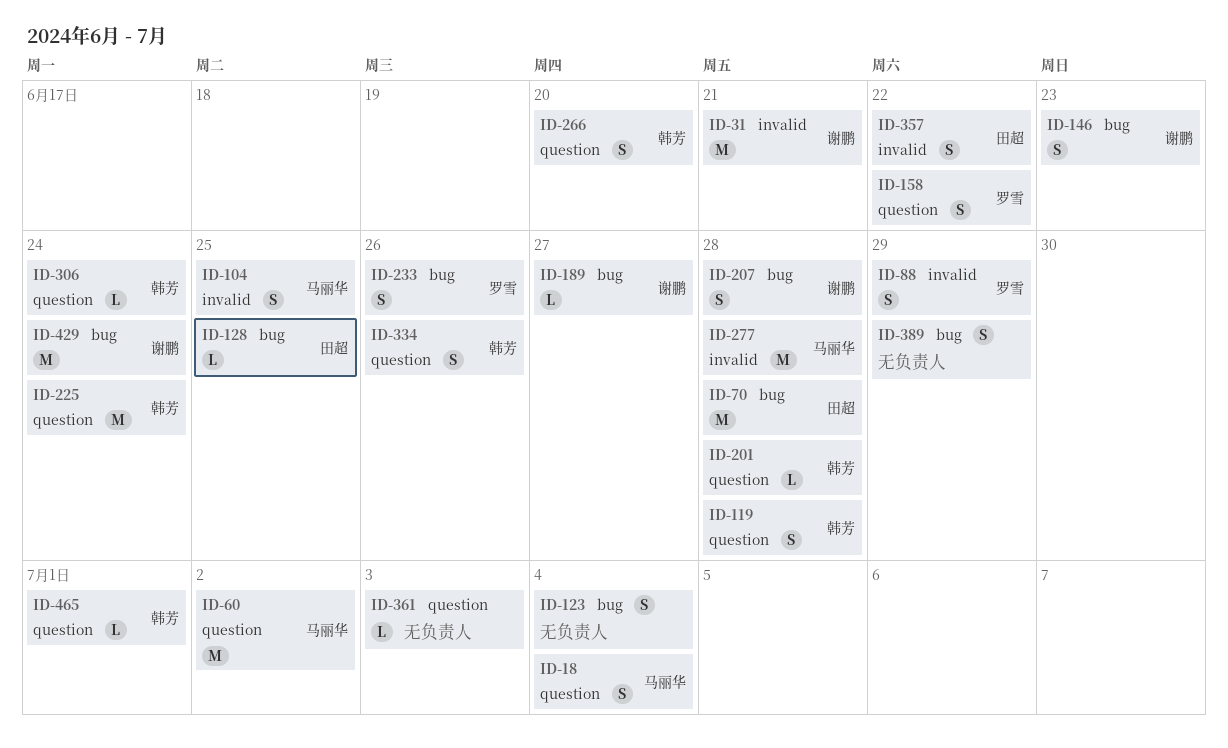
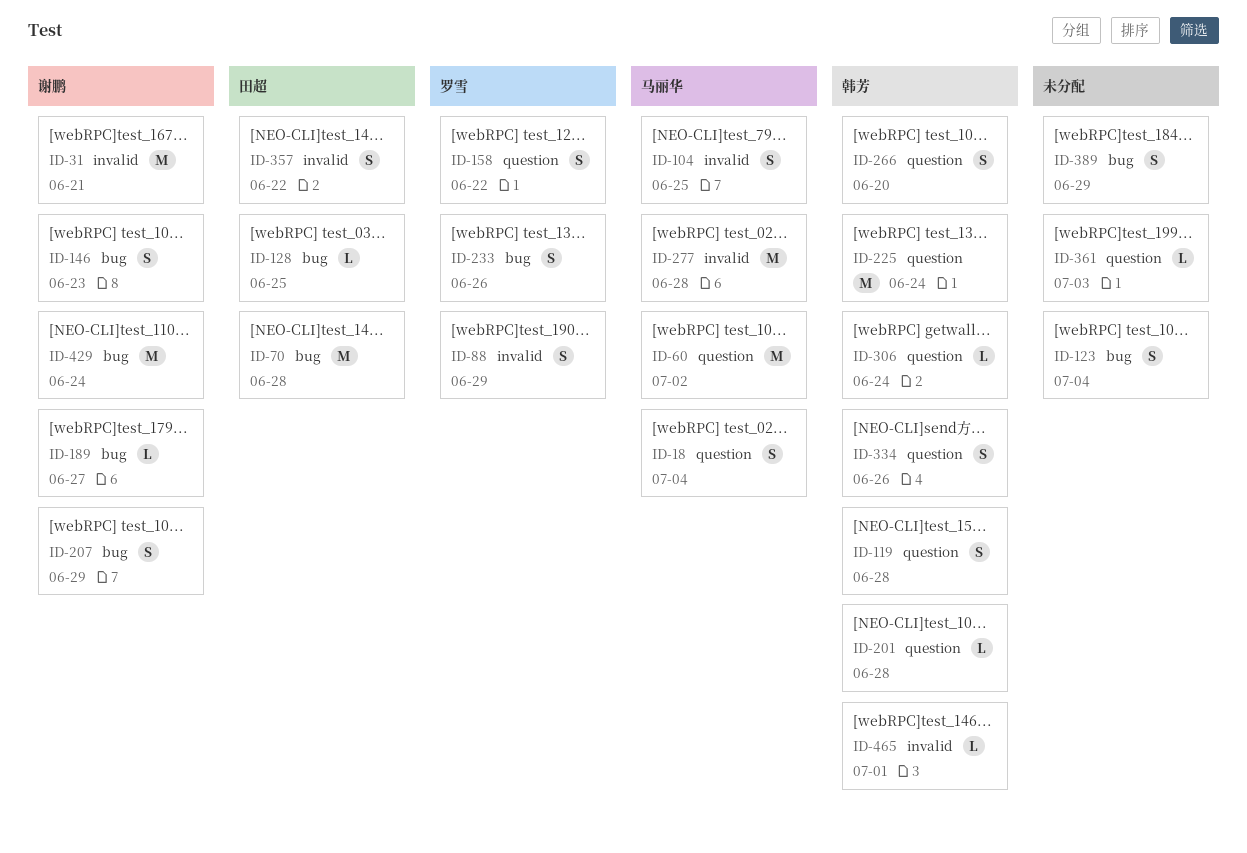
ID-207, due: Jun 28 -> Jun 29
ID-465, label: question -> invalid

